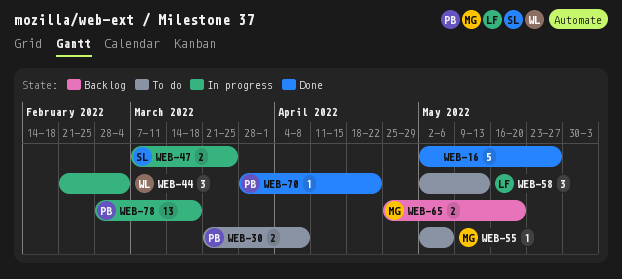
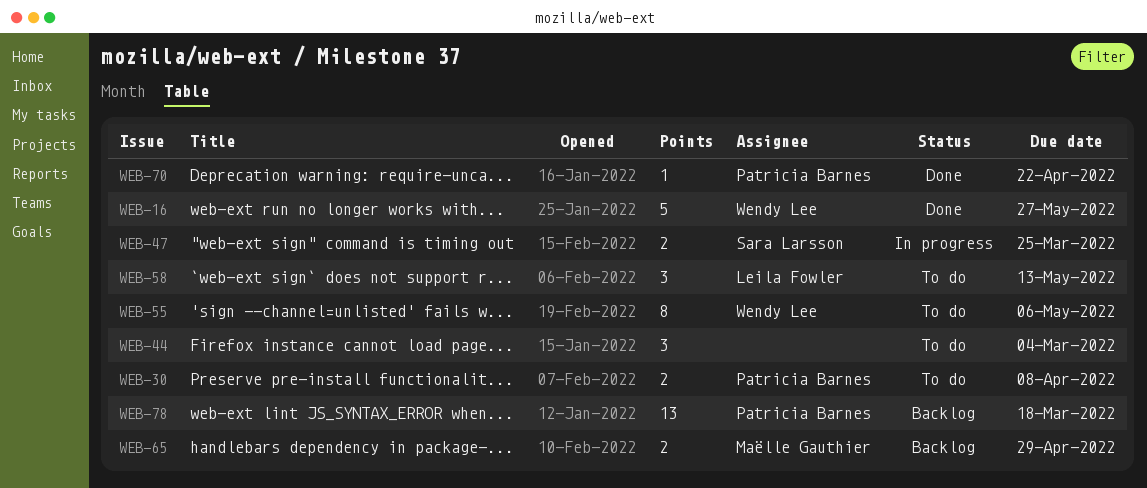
WEB-16, owner: none -> Wendy Lee
WEB-44, status: In progress -> To do
WEB-44, owner: Wendy Lee -> none
WEB-55, owner: Maëlle Gauthier -> Wendy Lee
WEB-55, estimate: 1 -> 8
WEB-65, due: May 20 -> Apr 29
WEB-78, status: In progress -> Backlog

